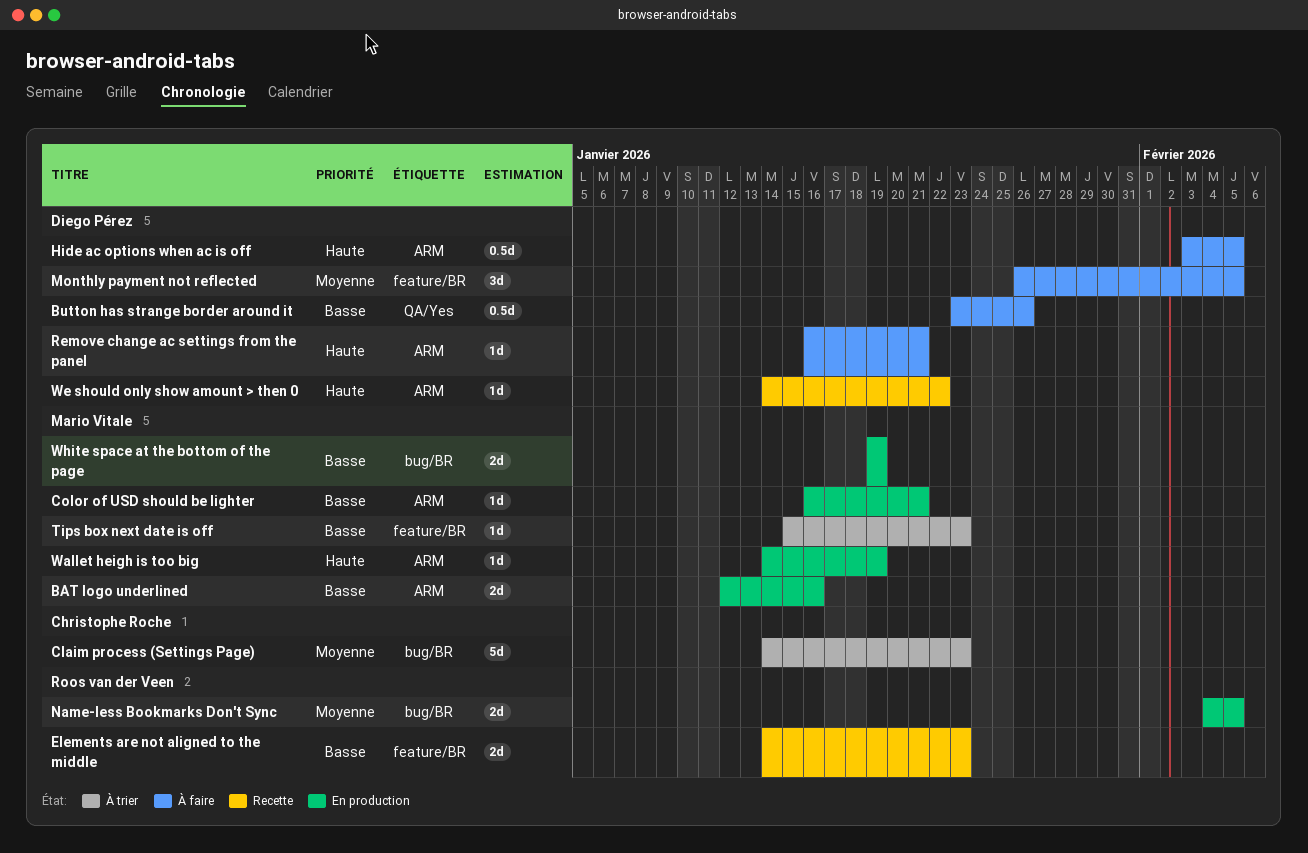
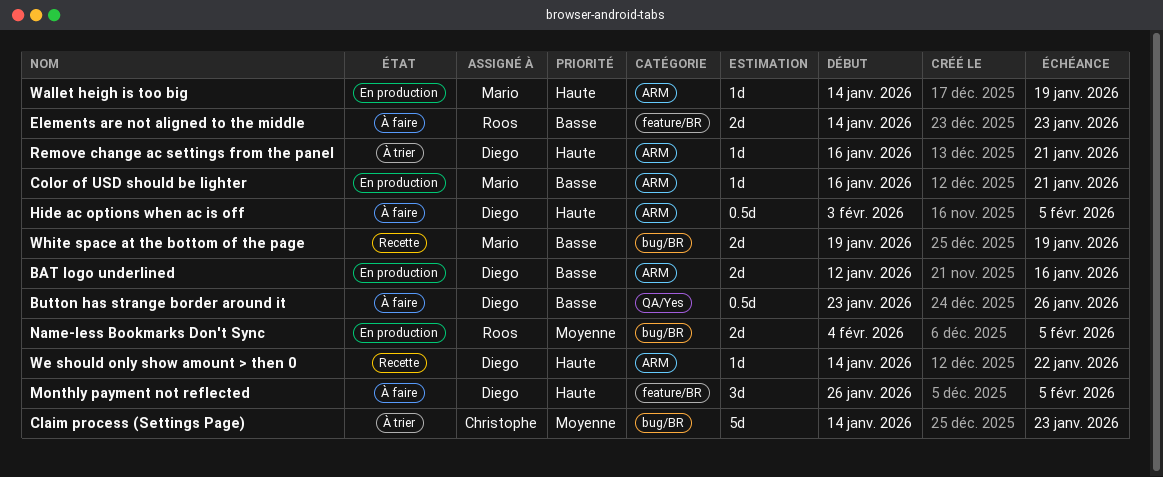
BAT logo underlined, owner: Mario Vitale -> Diego Pérez
Elements are not aligned to the middle, status: Recette -> À faire
Monthly payment not reflected, priority: Moyenne -> Haute
Remove change ac settings from the panel, status: À faire -> À trier
Tips box next date is off: present -> none
White space at the bottom of the page, status: En production -> Recette

